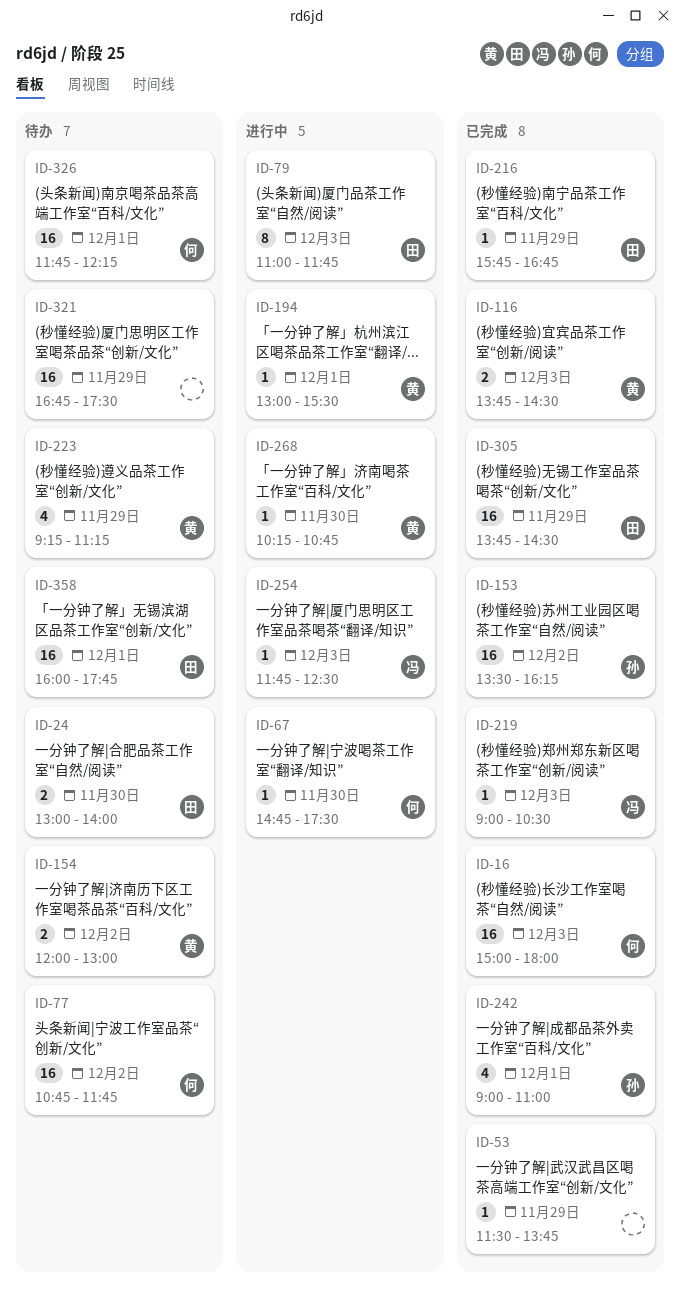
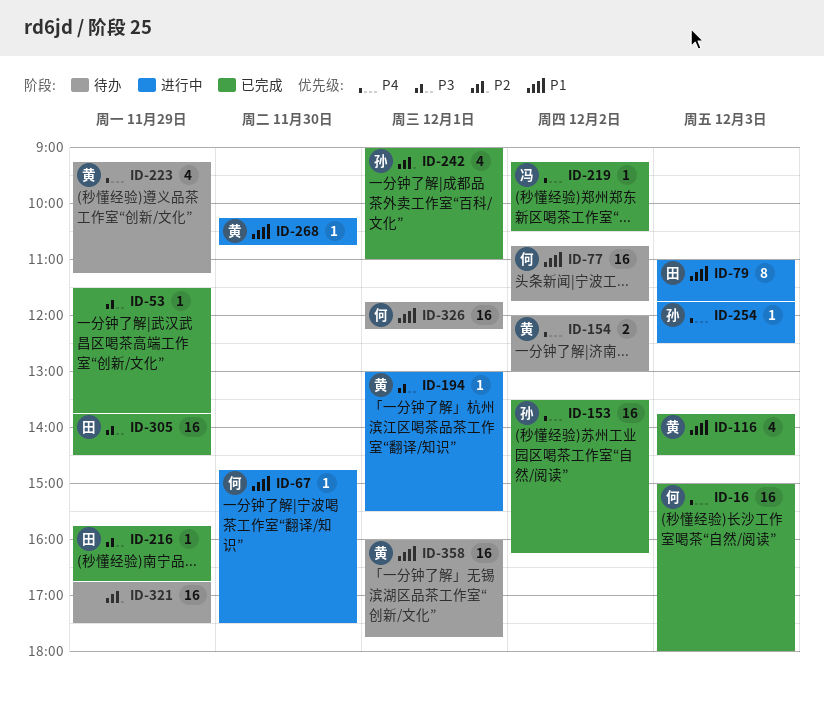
ID-24: present -> none
ID-116, estimate: 2 -> 4
ID-219, day: Dec 3 -> Dec 2
ID-219, begins: 09:00 -> 09:15
ID-254, owner: 冯 -> 孙
ID-358, owner: 田 -> 黄

